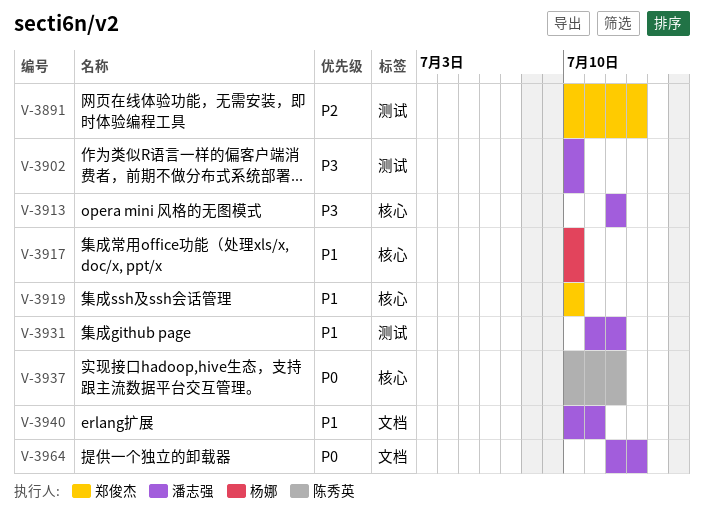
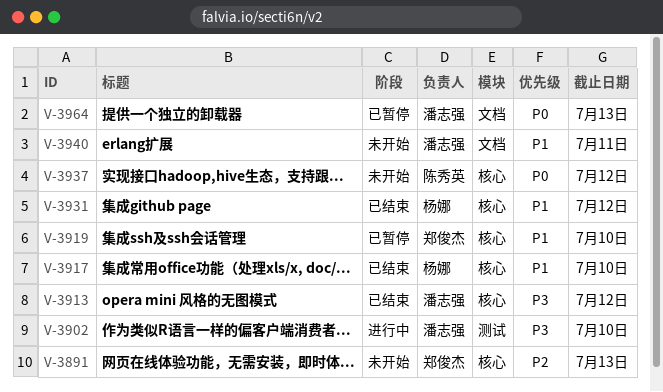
V-3891, label: 测试 -> 核心
V-3931, owner: 潘志强 -> 杨娜
V-3931, label: 测试 -> 核心

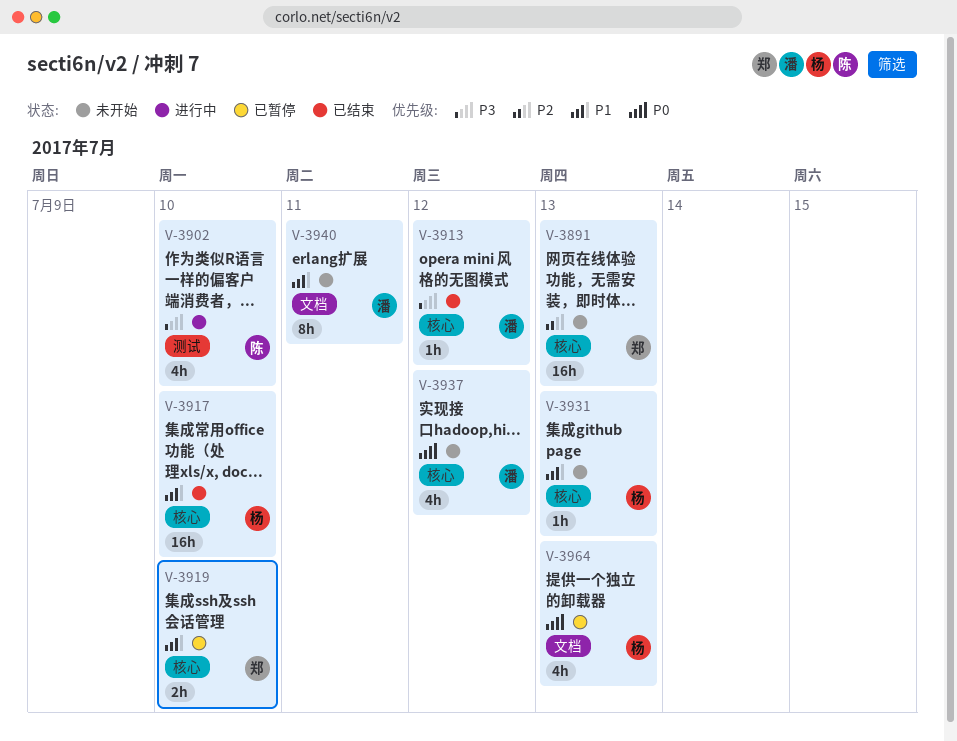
V-3902, owner: 潘志强 -> 陈秀英
V-3931, status: 已结束 -> 未开始
V-3931, due: Jul 12 -> Jul 13
V-3937, owner: 陈秀英 -> 潘志强
V-3964, owner: 潘志强 -> 杨娜

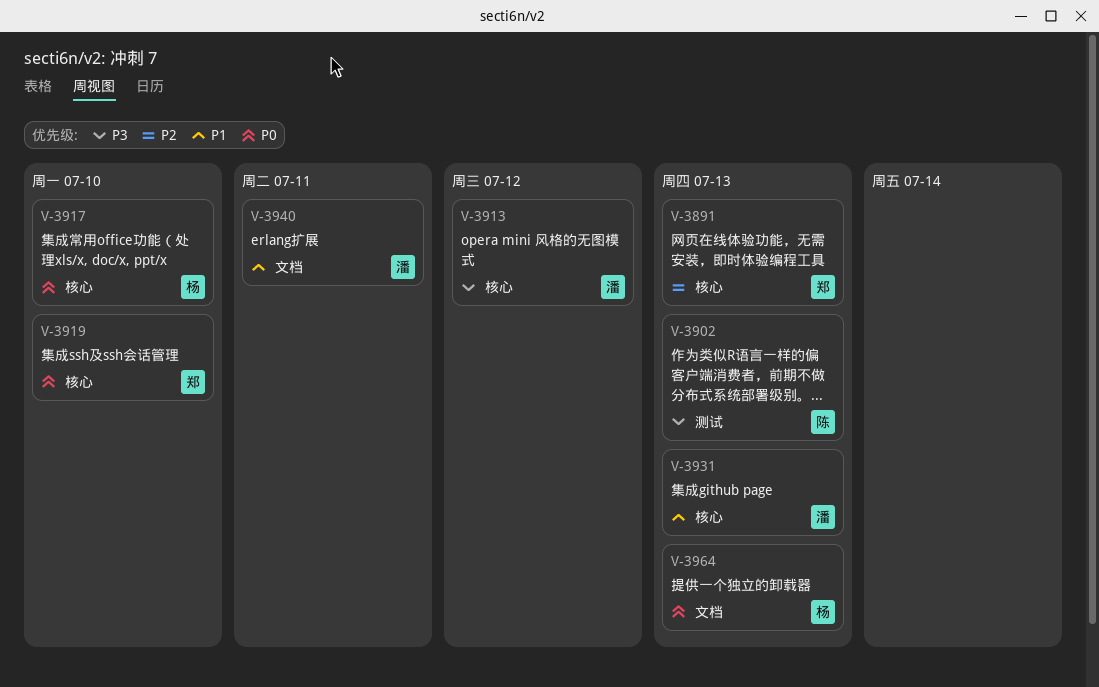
V-3902, due: Jul 10 -> Jul 13
V-3917, priority: P1 -> P0
V-3919, priority: P1 -> P0
V-3931, owner: 杨 -> 潘
V-3937: present -> none

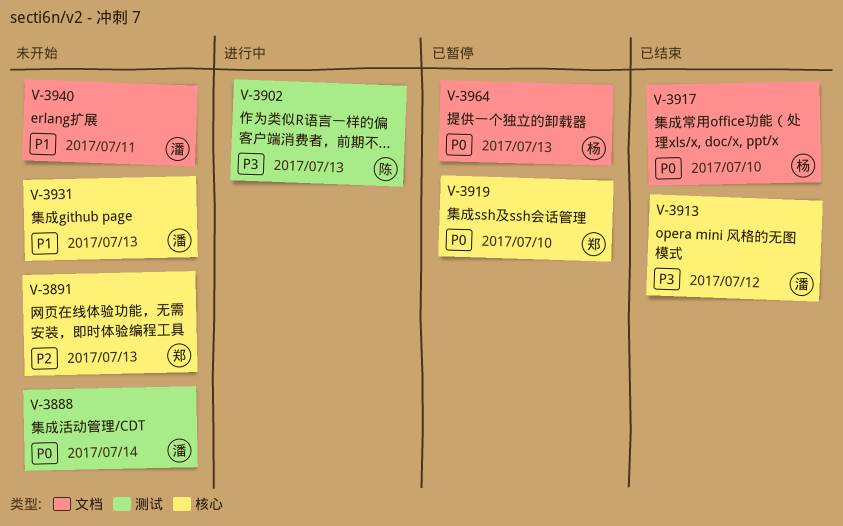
V-3888: none -> present
V-3917, label: 核心 -> 文档

